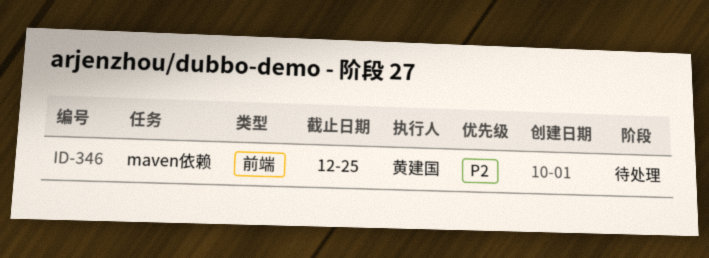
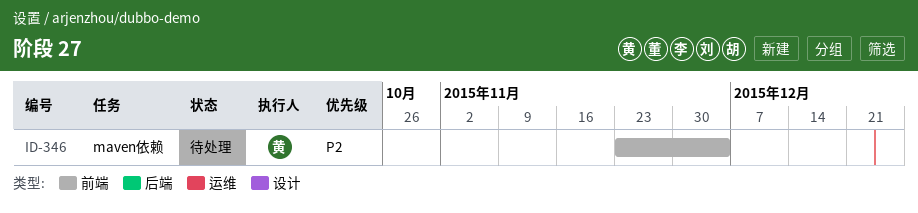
ID-346, due: Dec 25 -> Dec 4

